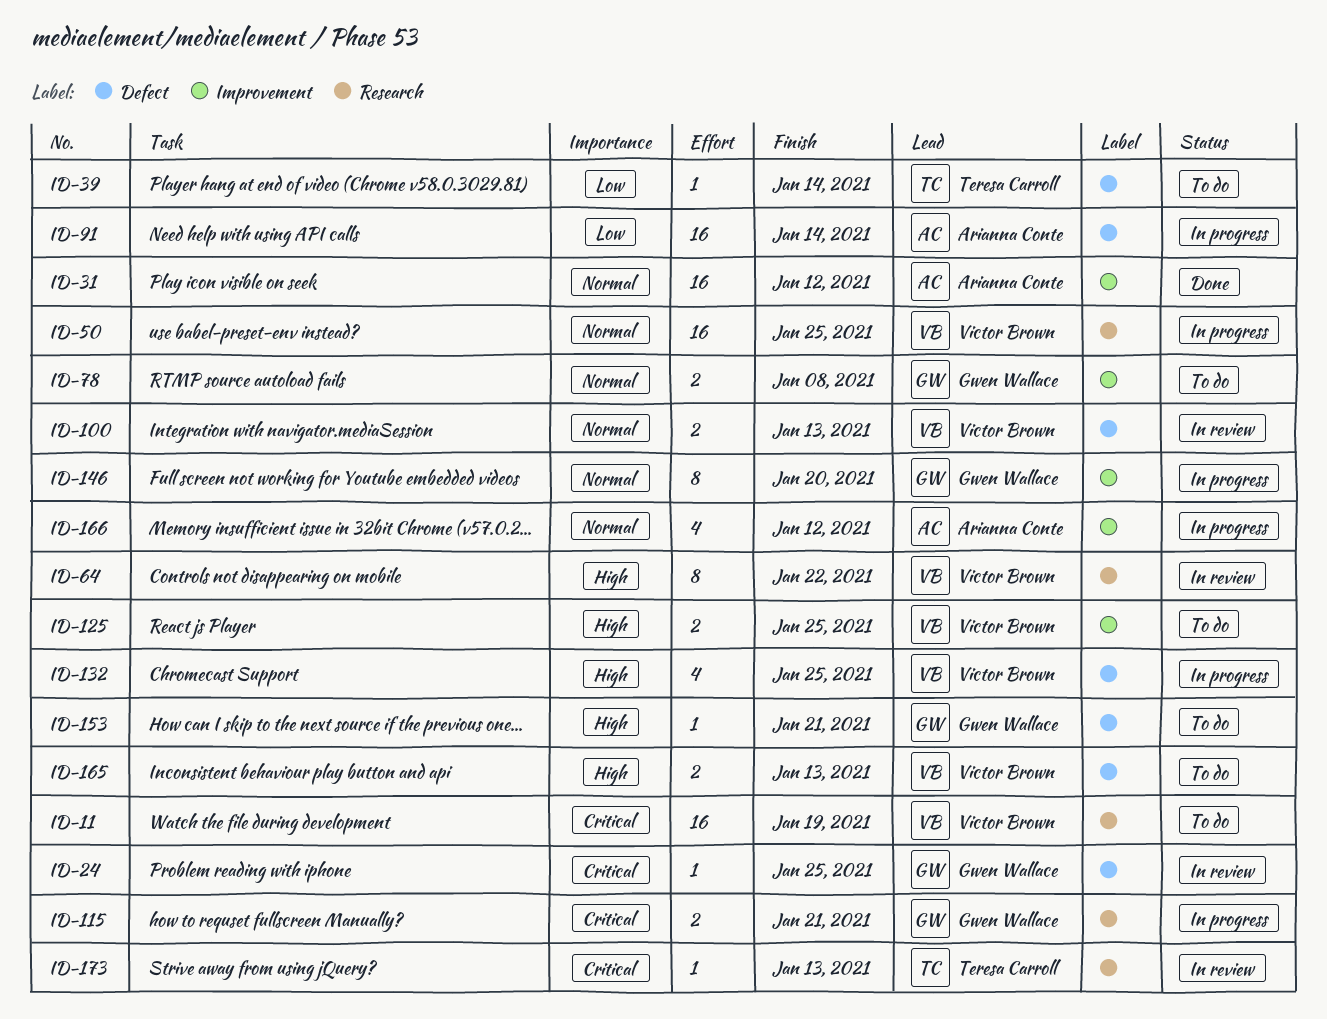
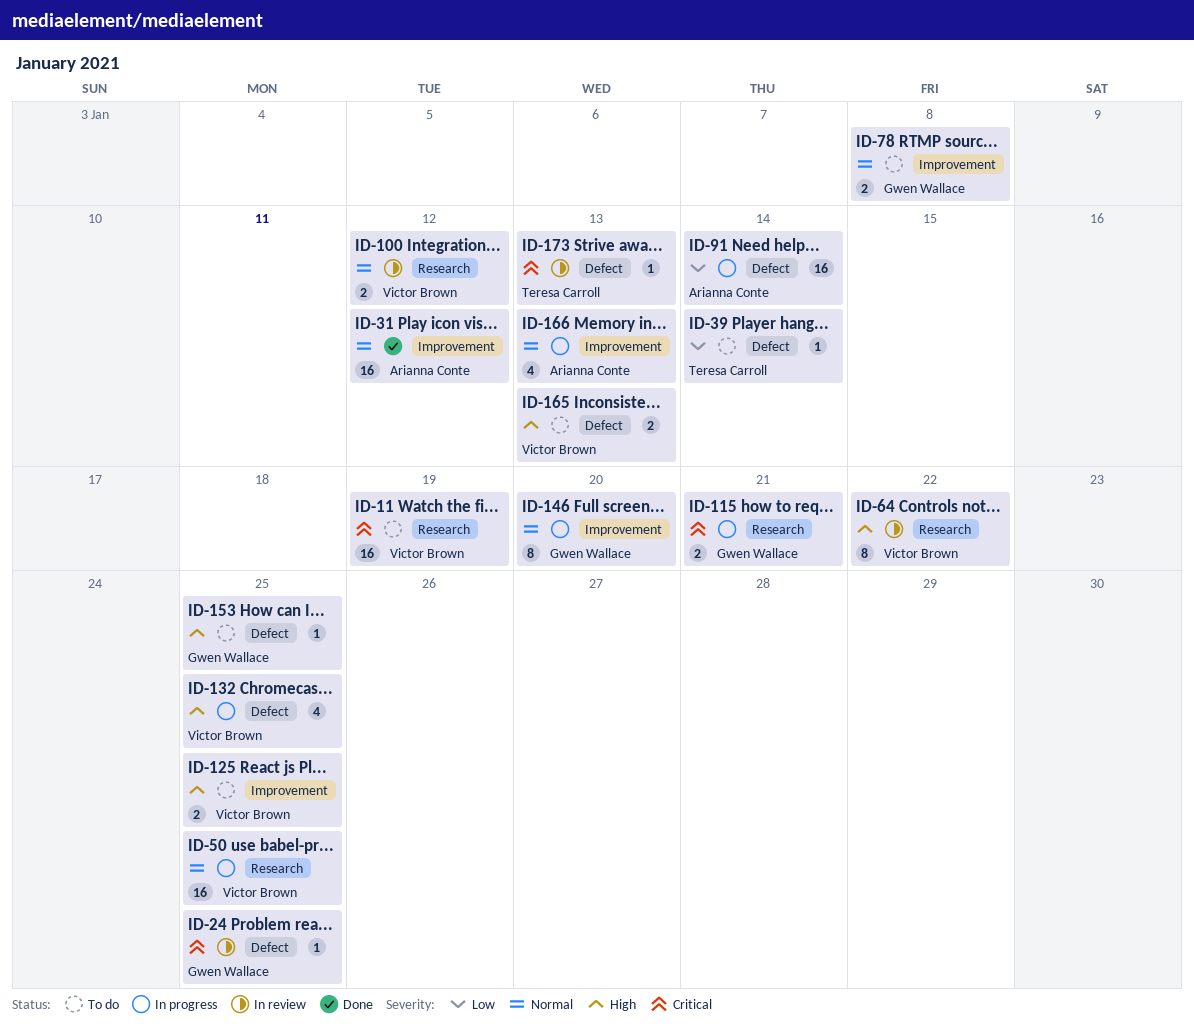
ID-100, label: Defect -> Research
ID-100, due: Jan 13 -> Jan 12
ID-153, due: Jan 21 -> Jan 25
ID-166, due: Jan 12 -> Jan 13
ID-173, label: Research -> Defect

